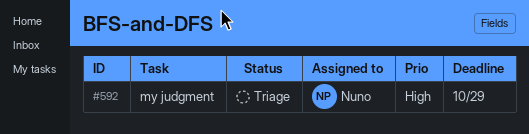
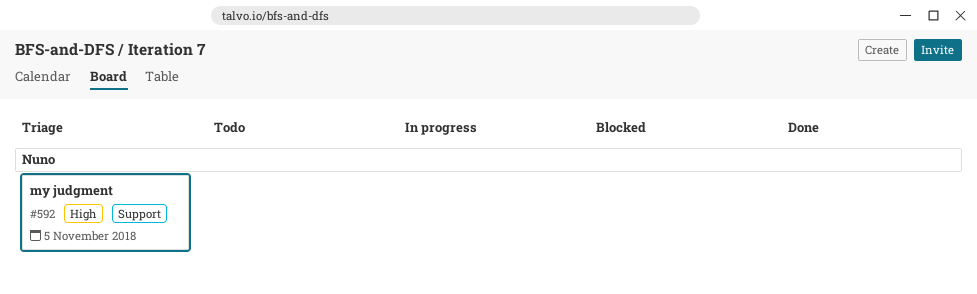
#592, due: Oct 29 -> Nov 5

